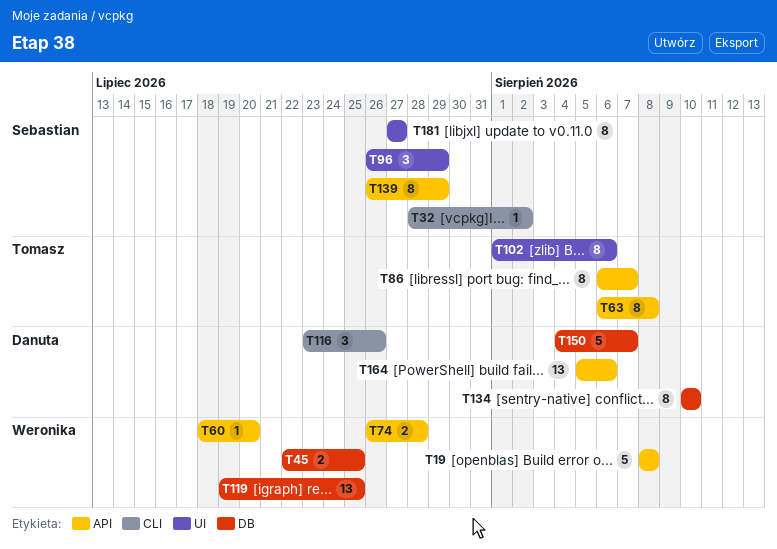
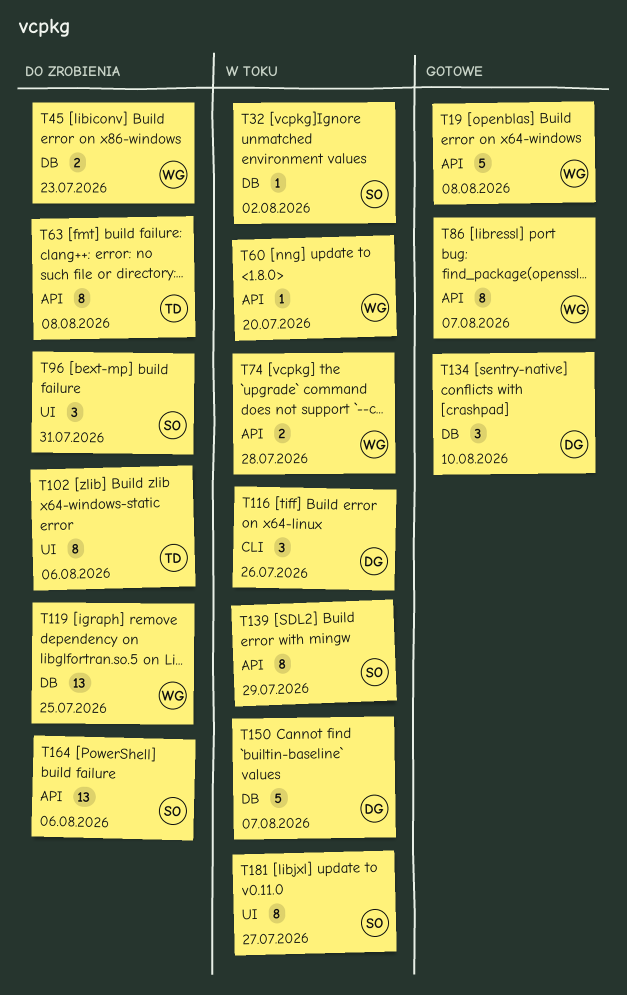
T32, label: CLI -> DB
T45, due: Jul 25 -> Jul 23
T86, owner: Tomasz -> Weronika
T96, due: Jul 29 -> Jul 31
T134, estimate: 8 -> 3
T164, owner: Danuta -> Sebastian

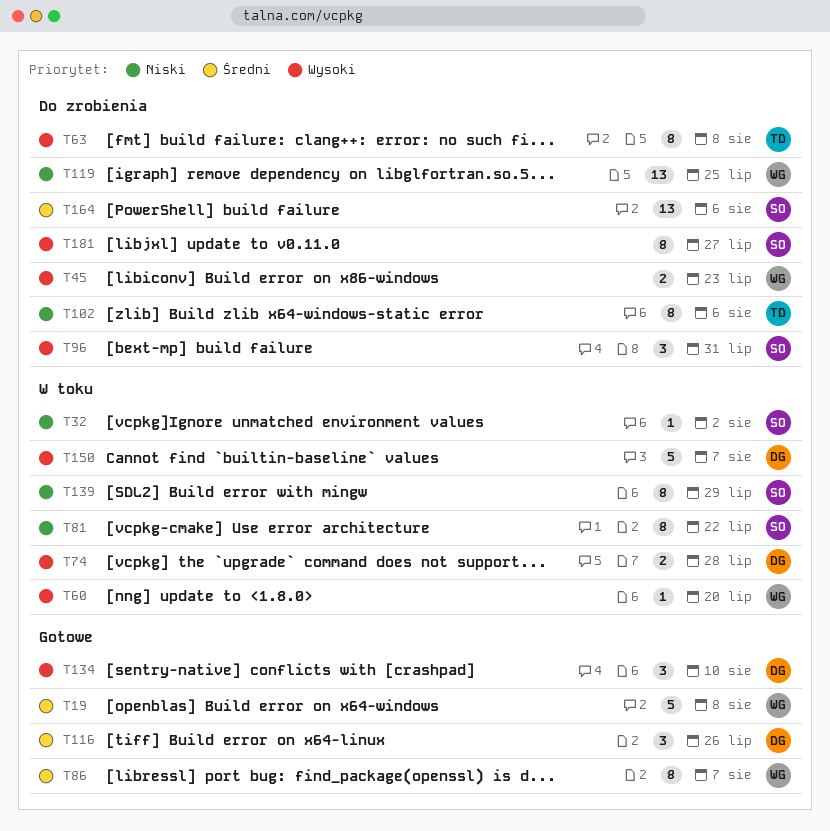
T74, owner: WG -> DG
T81: none -> present
T116, status: W toku -> Gotowe
T181, status: W toku -> Do zrobienia

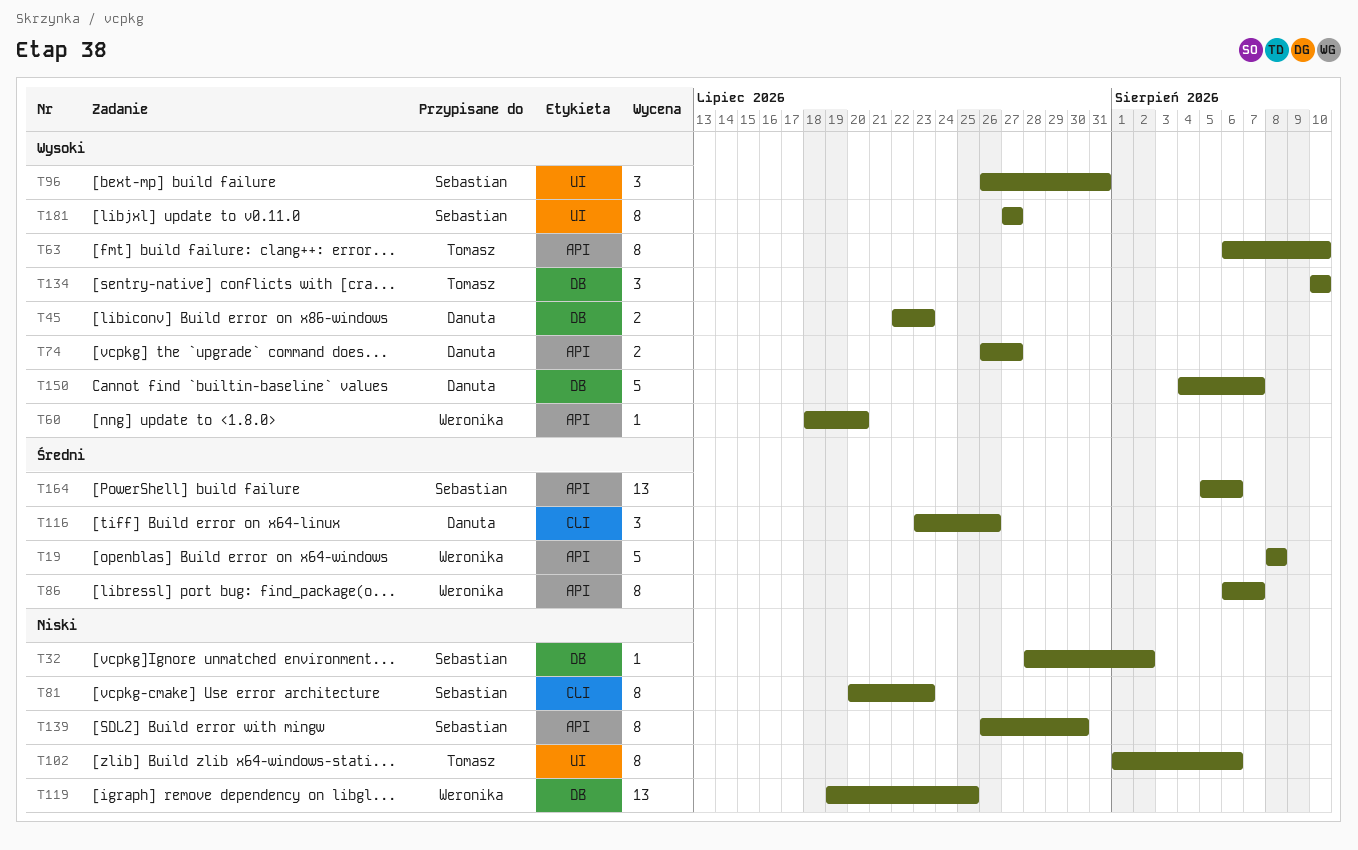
T45, owner: Weronika -> Danuta
T63, due: Aug 8 -> Aug 10
T74, due: Jul 28 -> Jul 27
T81, due: Jul 22 -> Jul 23
T134, owner: Danuta -> Tomasz
T139, due: Jul 29 -> Jul 30

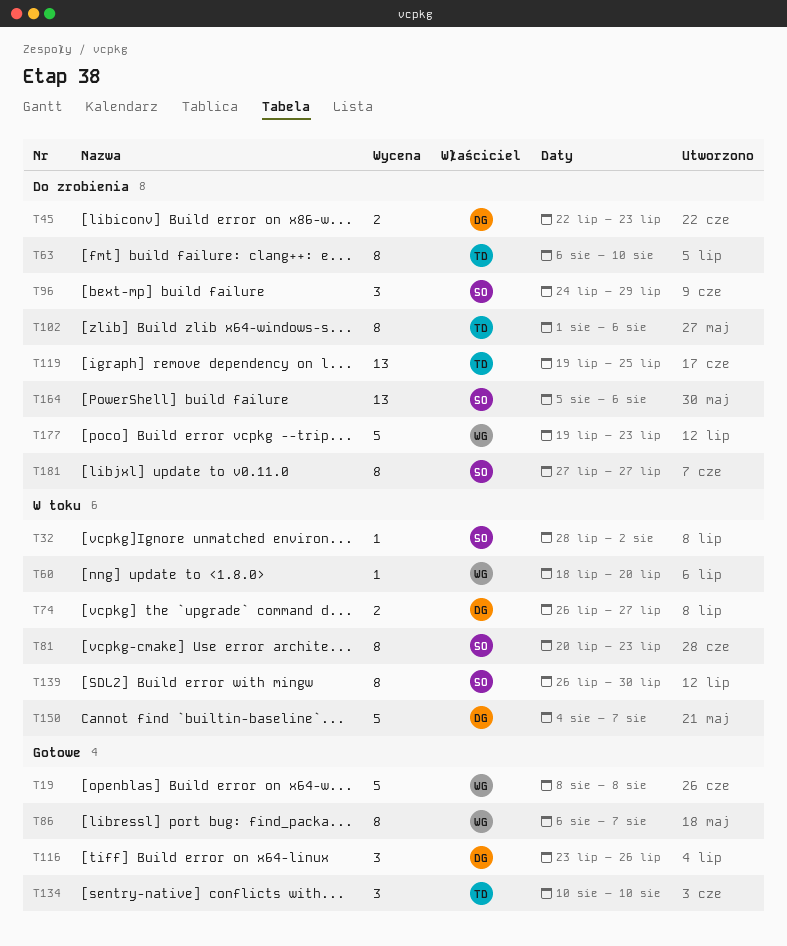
T96, start: Jul 26 -> Jul 24
T96, due: Jul 31 -> Jul 29
T119, owner: Weronika -> Tomasz
T177: none -> present

